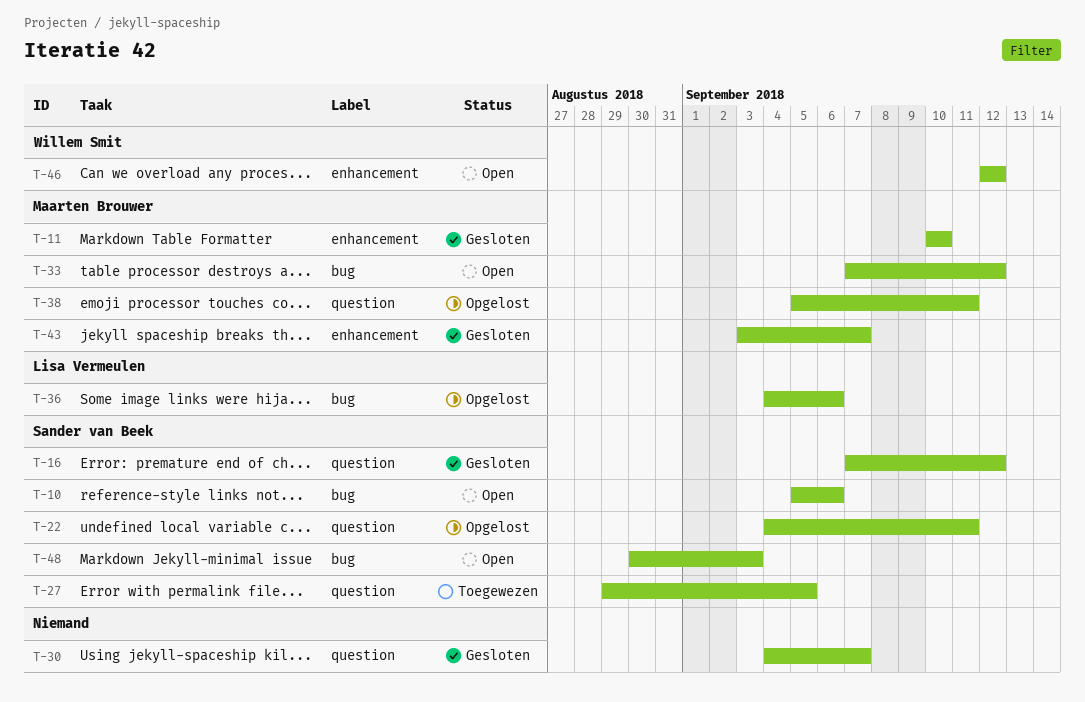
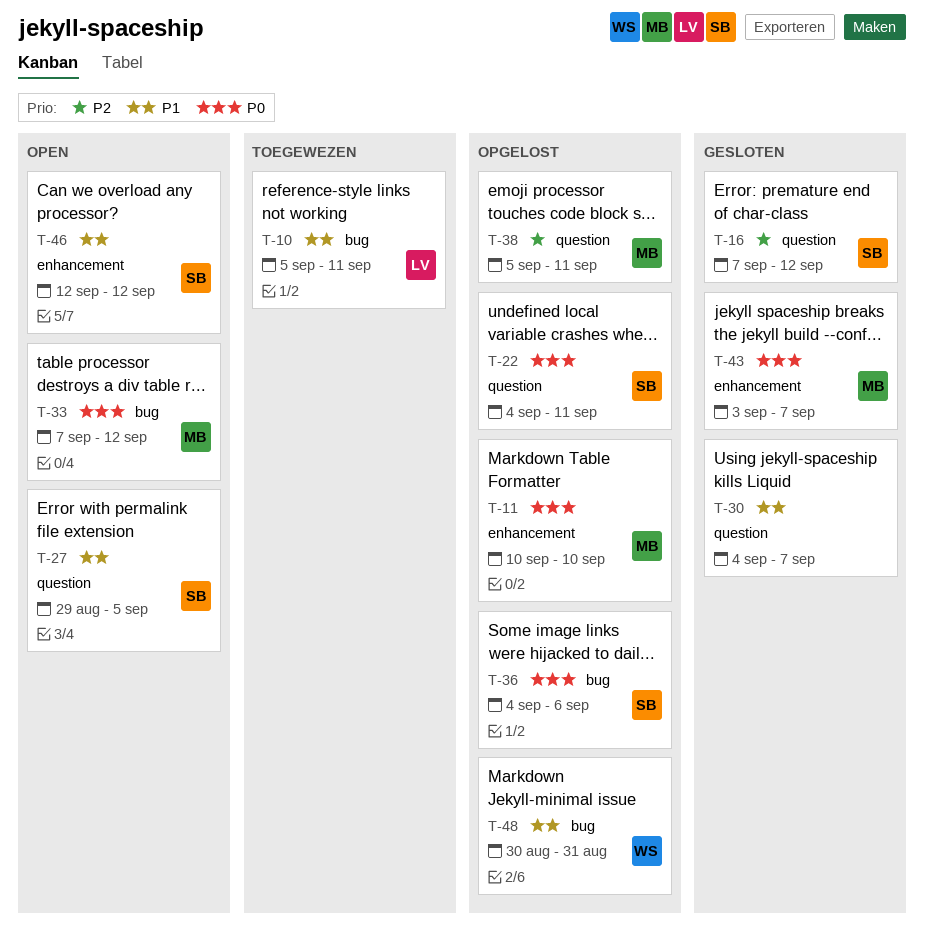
T-10, status: Open -> Toegewezen
T-10, owner: Sander van Beek -> Lisa Vermeulen
T-10, due: Sep 6 -> Sep 11
T-11, status: Gesloten -> Opgelost
T-27, status: Toegewezen -> Open
T-36, owner: Lisa Vermeulen -> Sander van Beek
T-46, owner: Willem Smit -> Sander van Beek
T-48, status: Open -> Opgelost
T-48, owner: Sander van Beek -> Willem Smit
T-48, due: Sep 3 -> Aug 31

